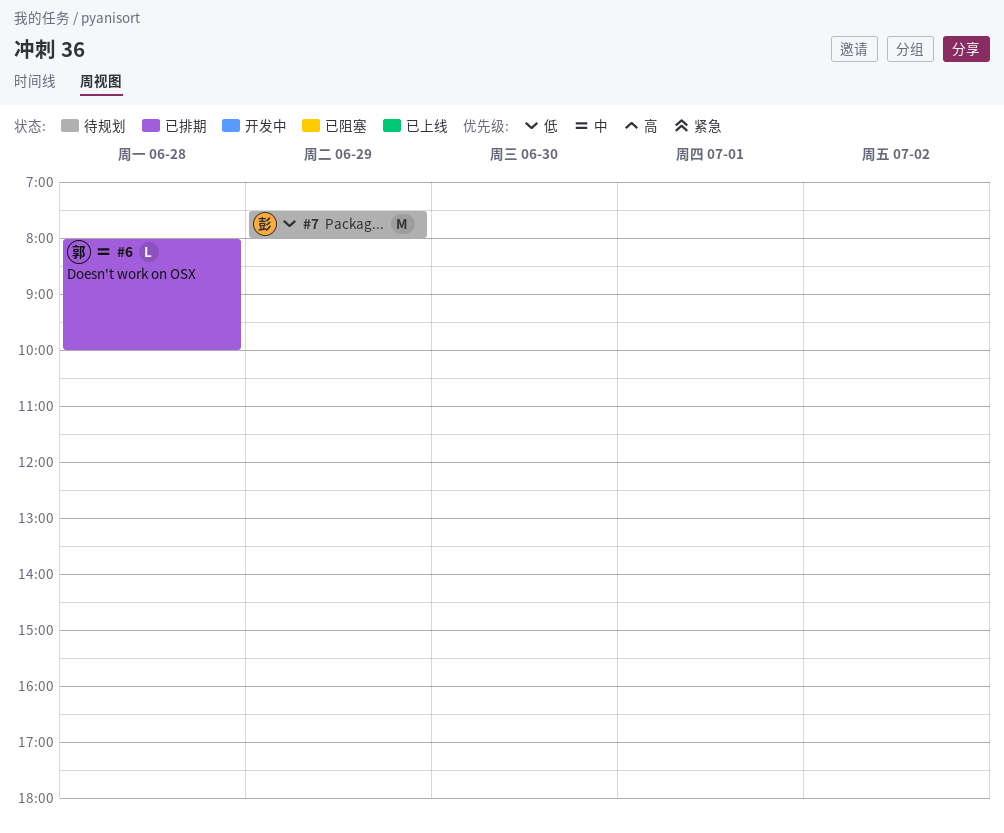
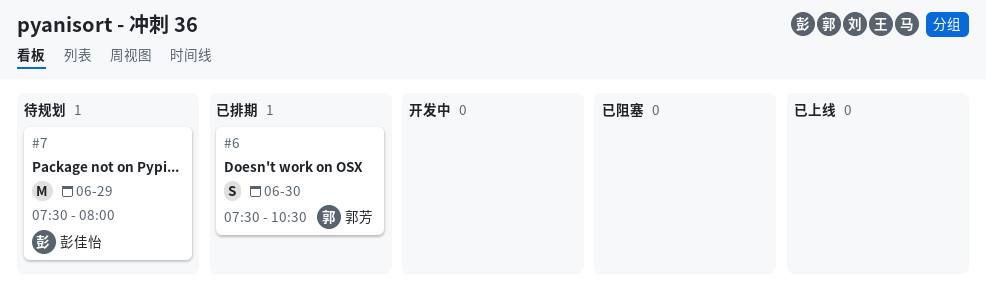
#6, estimate: L -> S
#6, day: Jun 28 -> Jun 30
#6, begins: 08:00 -> 07:30
#6, ends: 10:00 -> 10:30

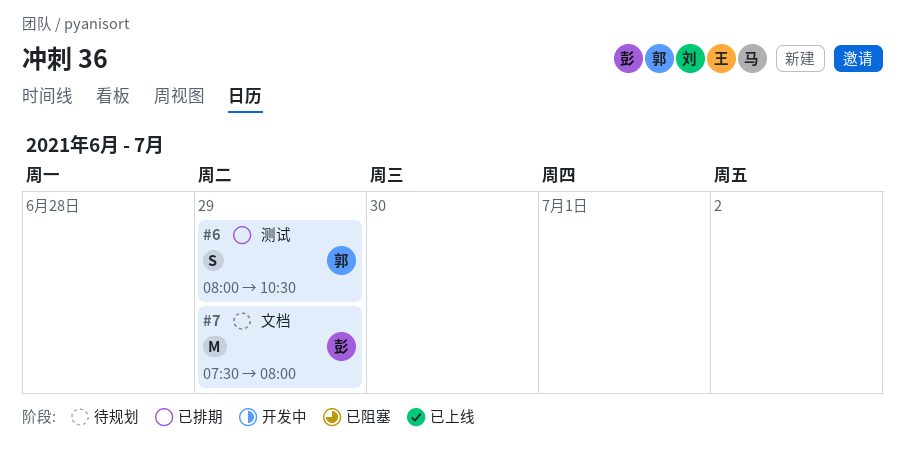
#6, day: Jun 30 -> Jun 29
#6, begins: 07:30 -> 08:00

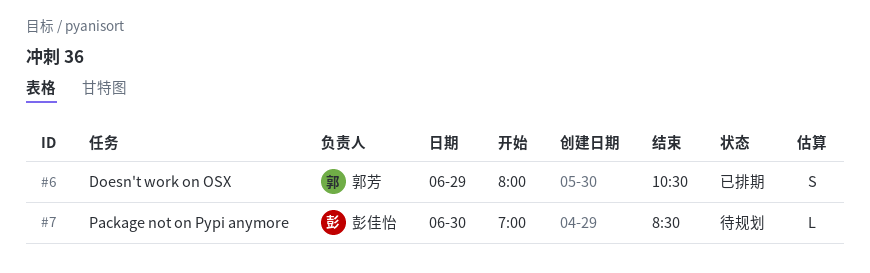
#7, estimate: M -> L
#7, day: Jun 29 -> Jun 30
#7, begins: 07:30 -> 07:00
#7, ends: 08:00 -> 08:30

